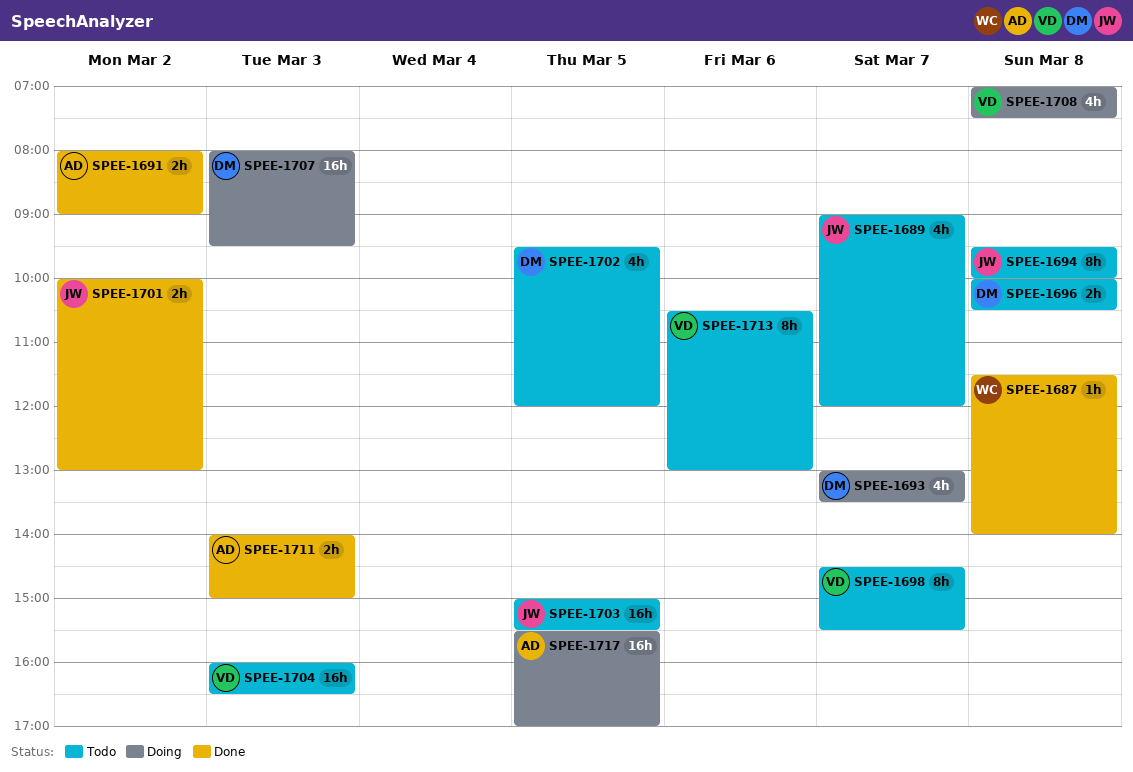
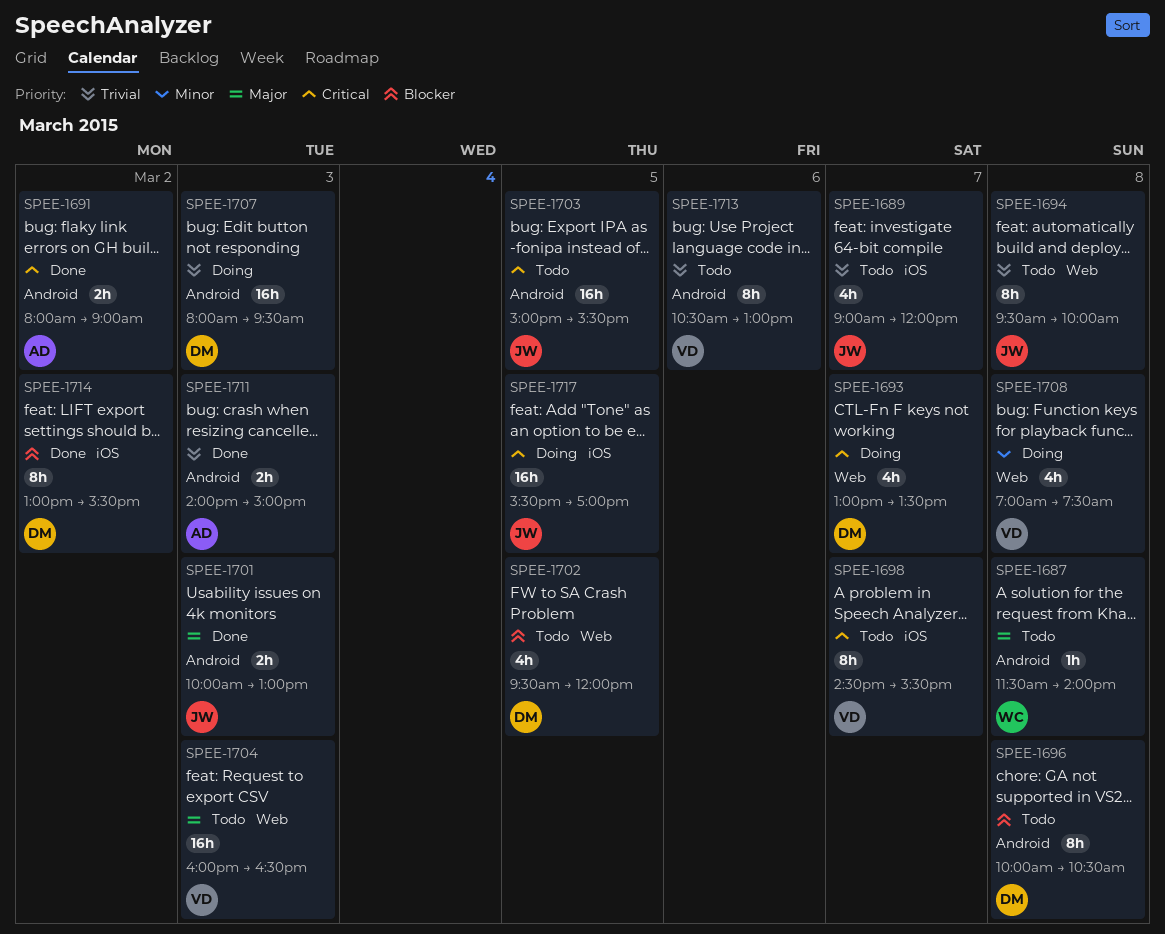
SPEE-1687, status: Done -> Todo
SPEE-1696, estimate: 2h -> 8h
SPEE-1701, day: Mar 2 -> Mar 3
SPEE-1714: none -> present
SPEE-1717, owner: AD -> JW

